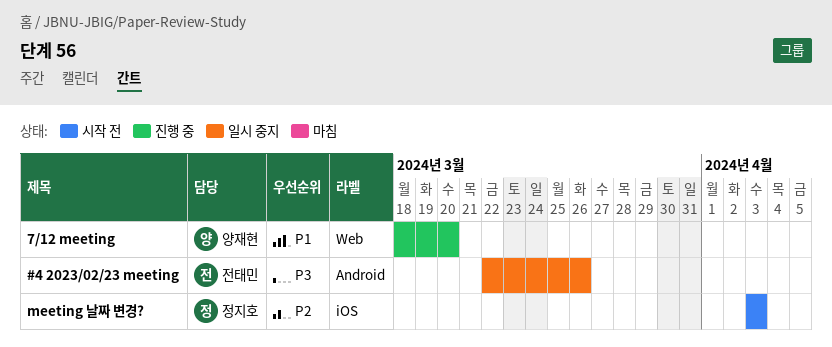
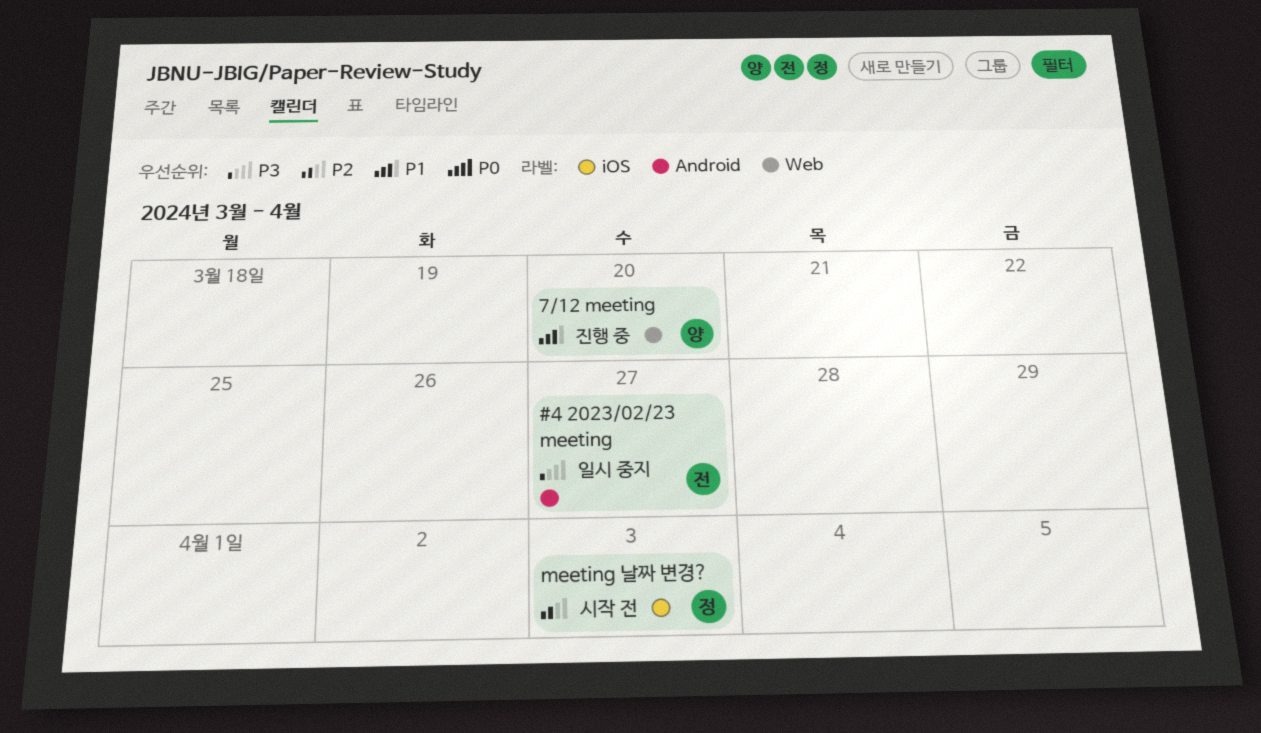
#4 2023/02/23 meeting, due: Mar 26 -> Mar 27

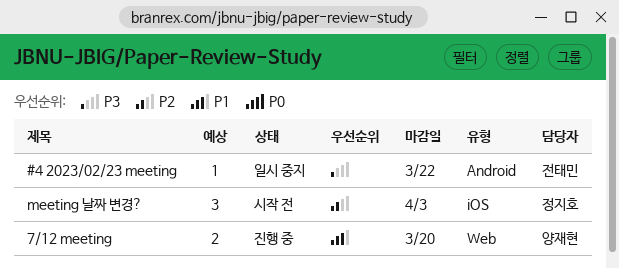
#4 2023/02/23 meeting, due: Mar 27 -> Mar 22

